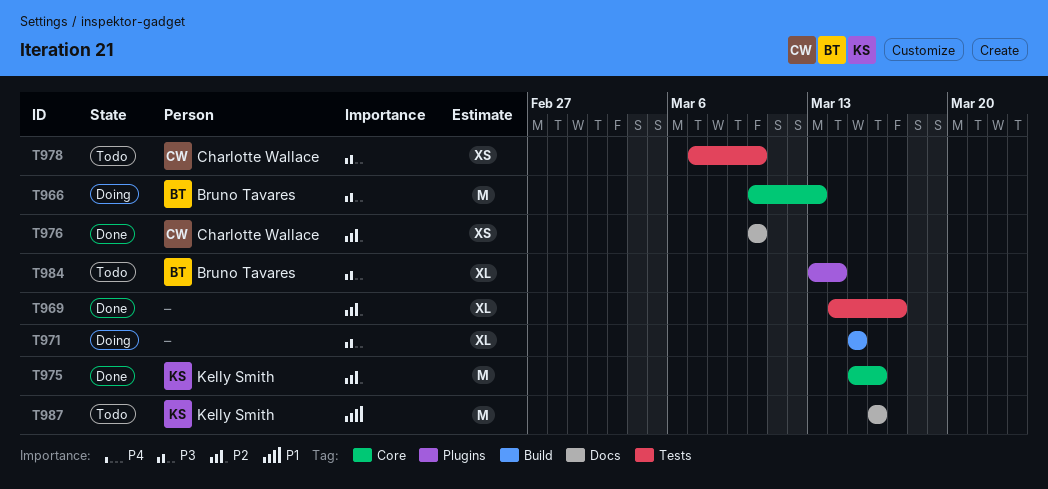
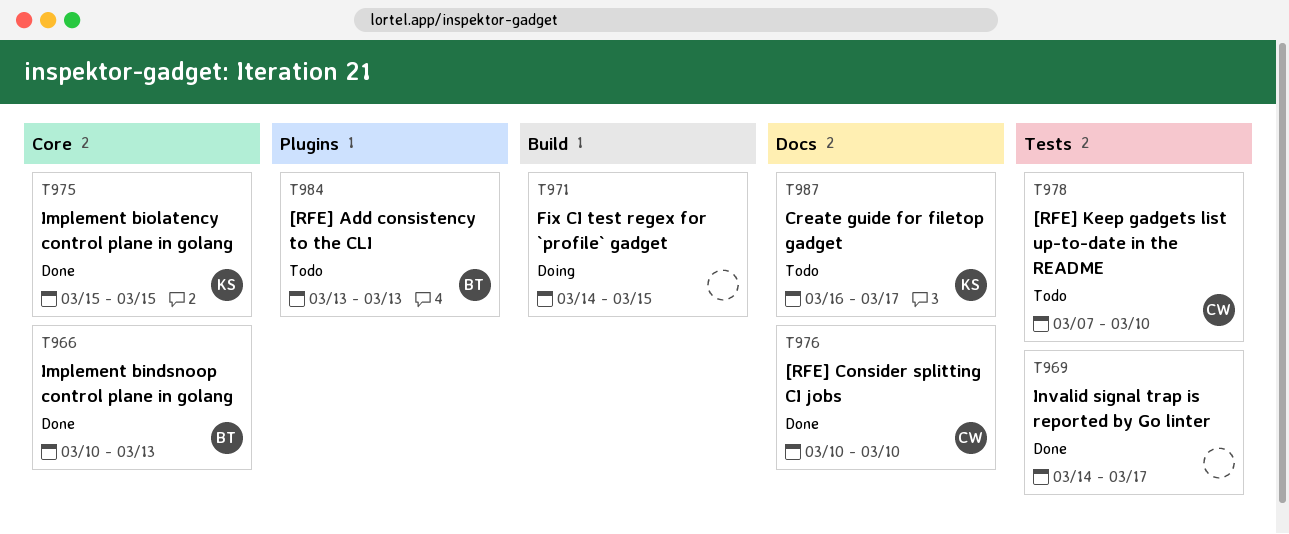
T966, status: Doing -> Done
T971, start: Mar 15 -> Mar 14
T975, due: Mar 16 -> Mar 15
T984, due: Mar 14 -> Mar 13
T987, due: Mar 16 -> Mar 17

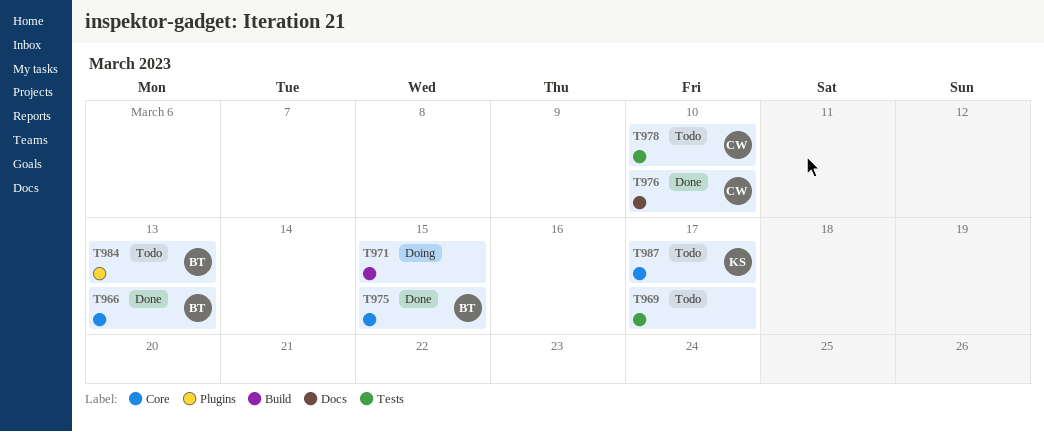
T969, status: Done -> Todo
T975, owner: KS -> BT
T987, label: Docs -> Core

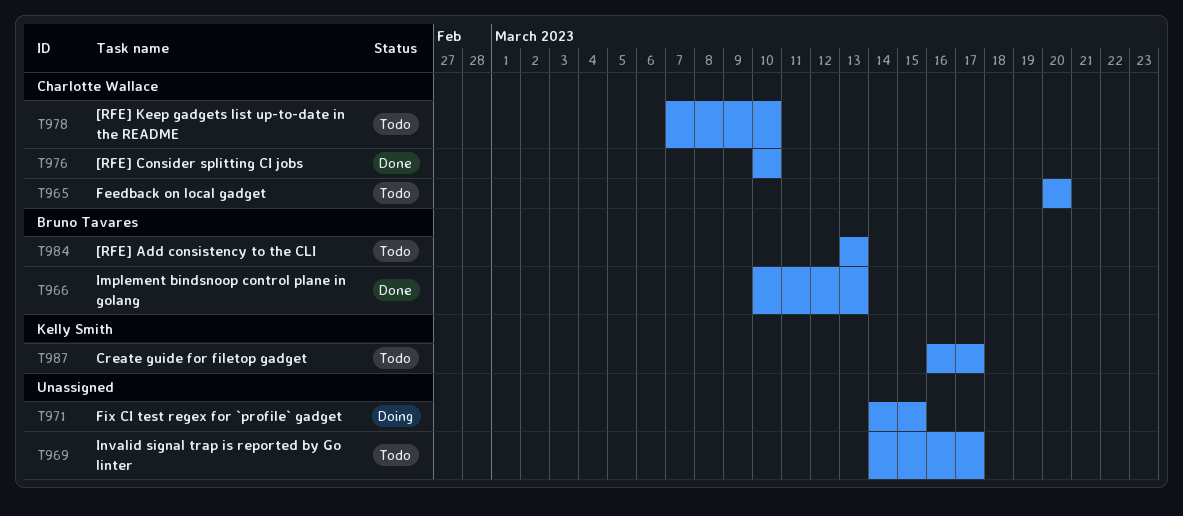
T965: none -> present
T975: present -> none

